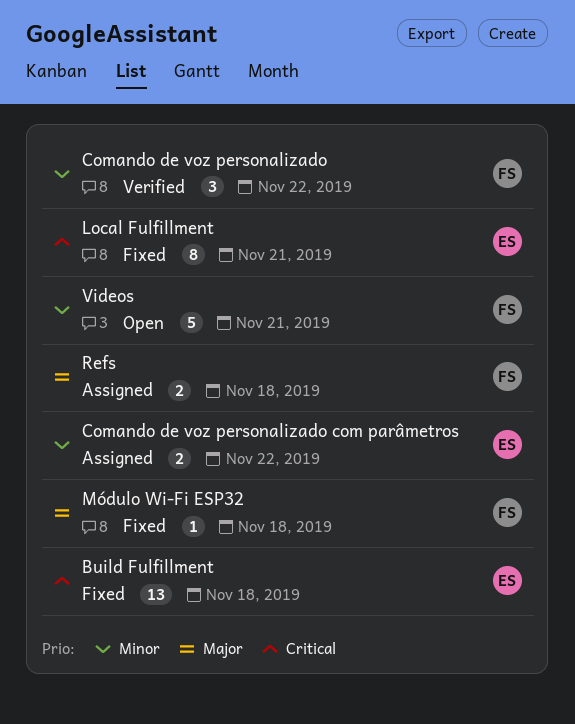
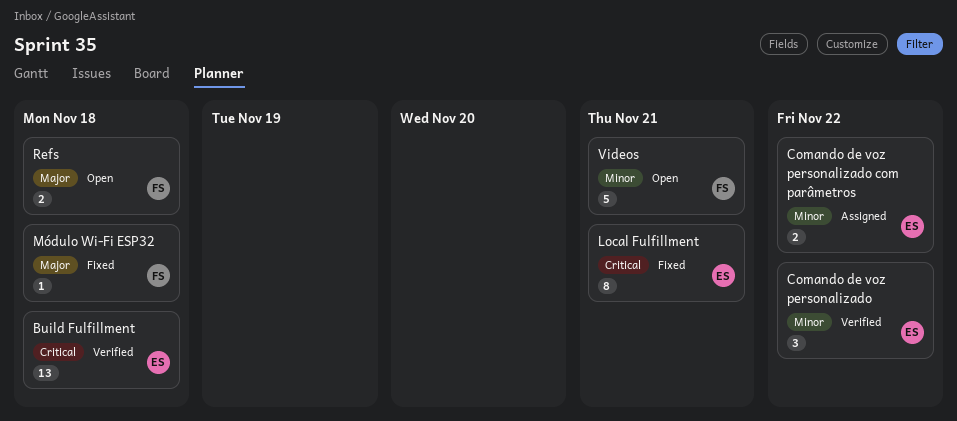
Build Fulfillment, status: Fixed -> Verified
Comando de voz personalizado, owner: FS -> ES
Refs, status: Assigned -> Open

